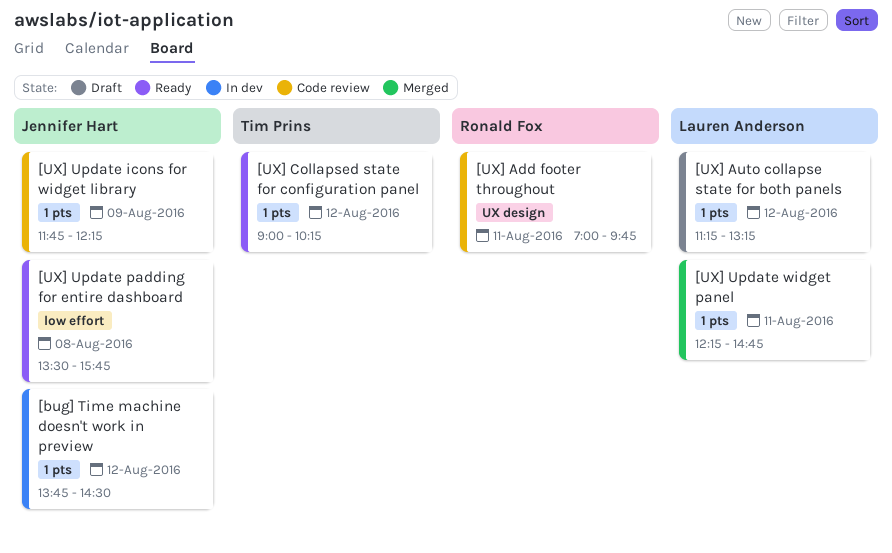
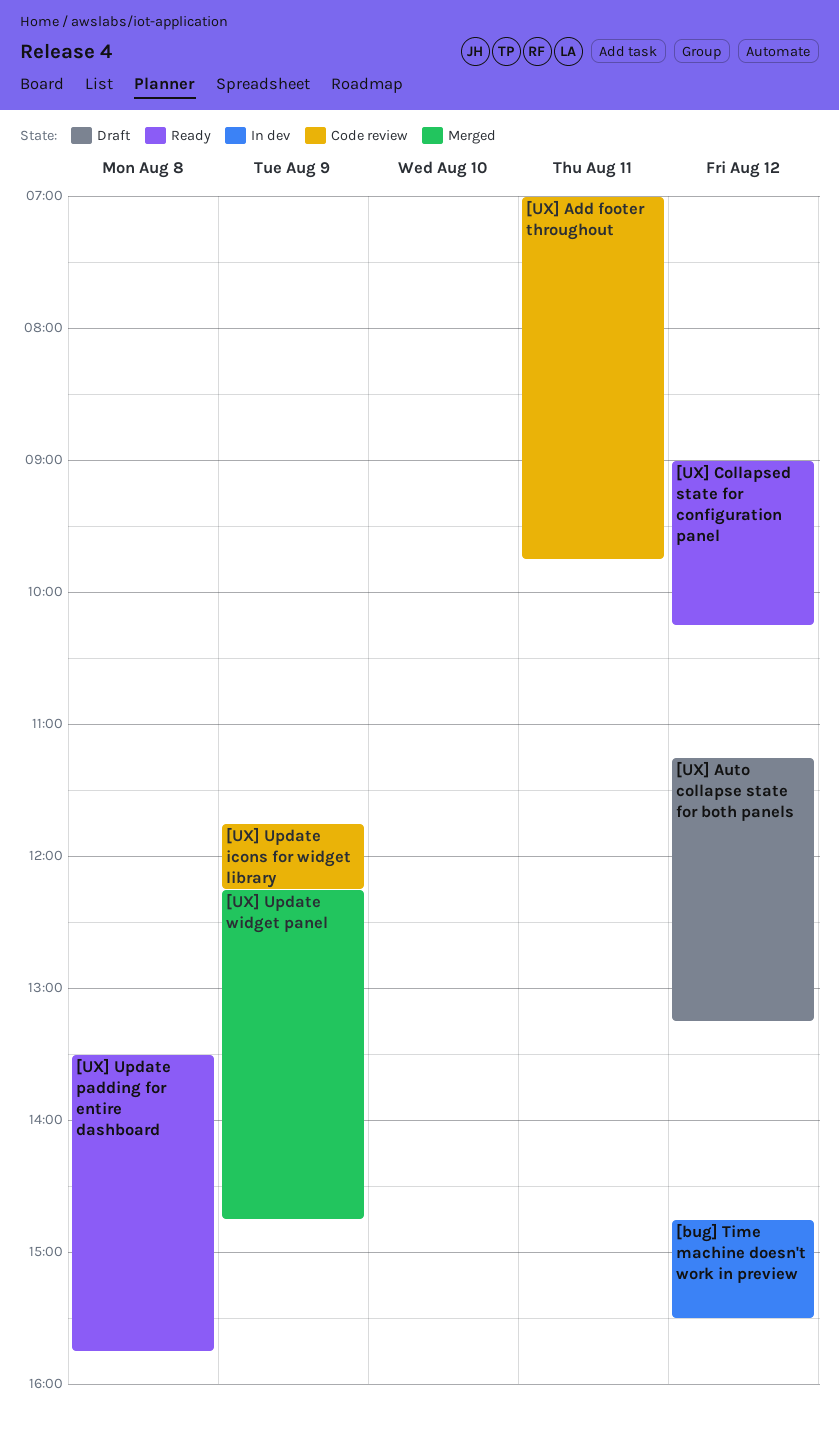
[bug] Time machine doesn't work in preview, begins: 13:45 -> 14:45
[bug] Time machine doesn't work in preview, ends: 14:30 -> 15:30
[UX] Update widget panel, day: Aug 11 -> Aug 9

